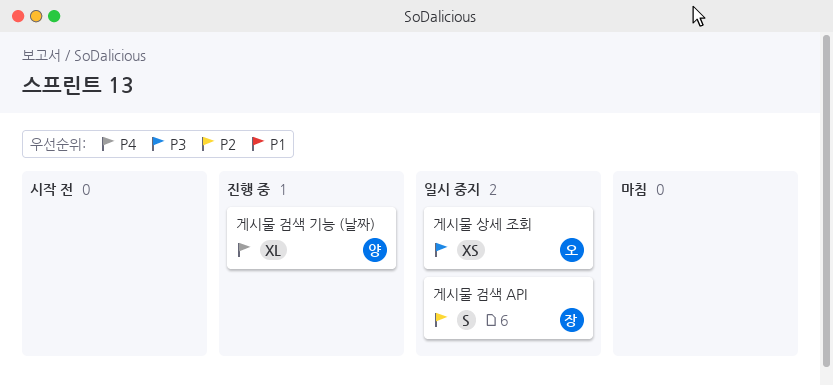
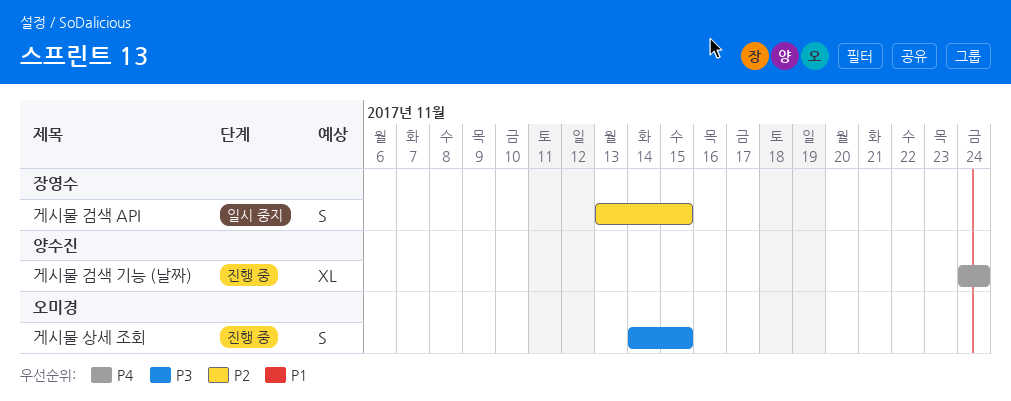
게시물 상세 조회, status: 일시 중지 -> 진행 중
게시물 상세 조회, estimate: XS -> S

